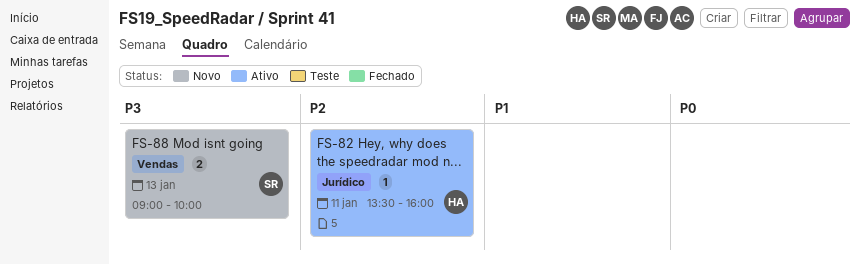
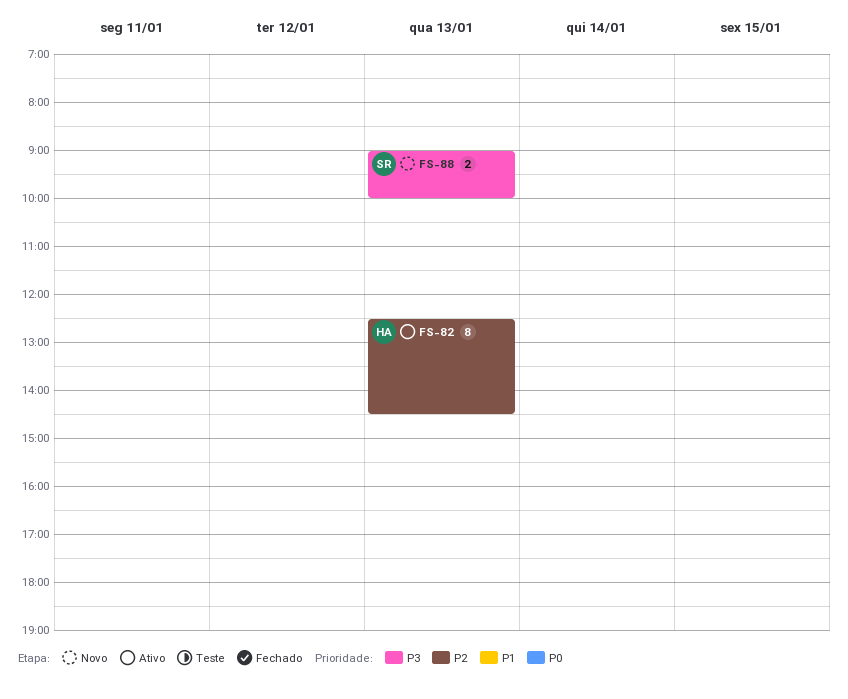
FS-82, estimate: 1 -> 8
FS-82, day: Jan 11 -> Jan 13
FS-82, begins: 13:30 -> 12:30
FS-82, ends: 16:00 -> 14:30

